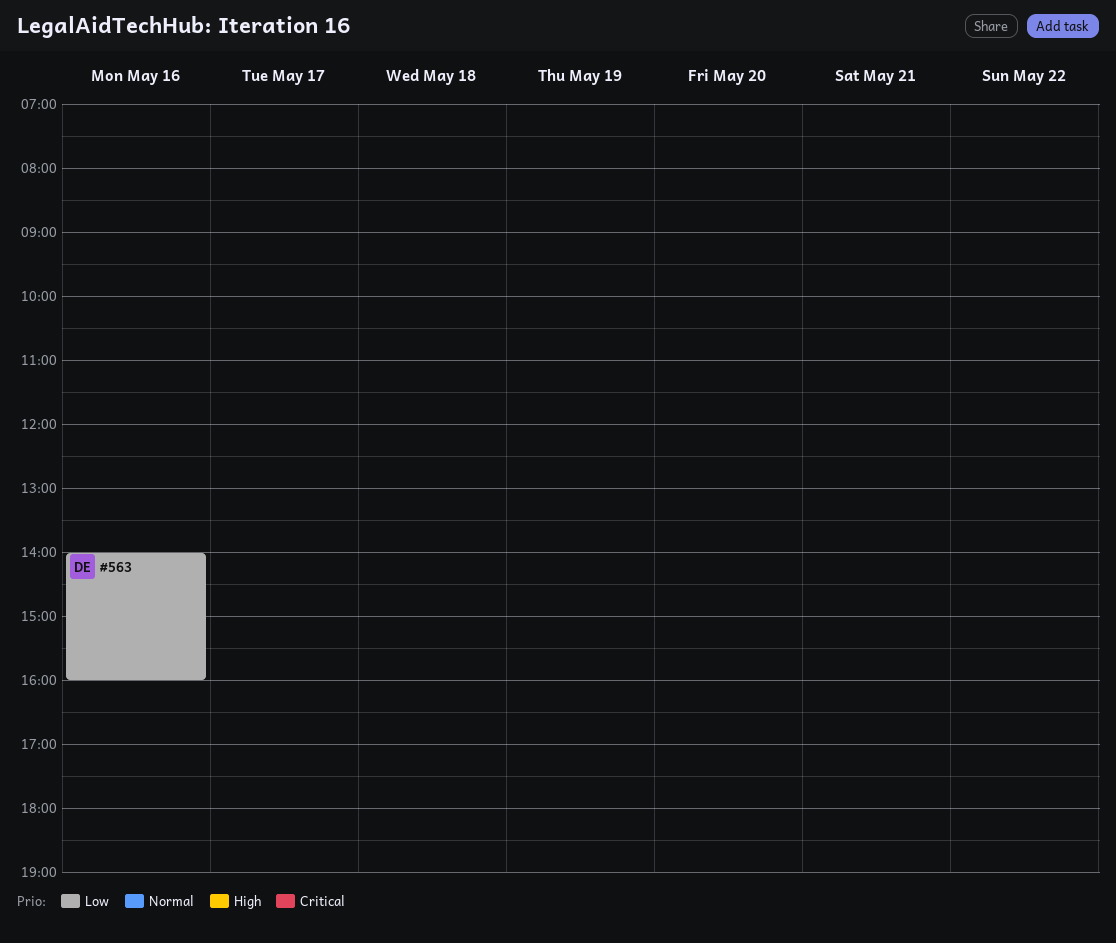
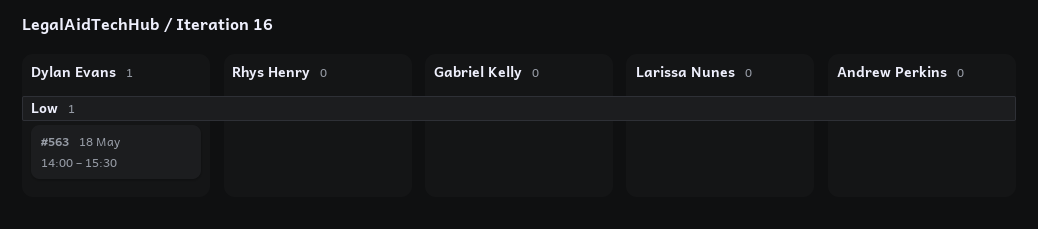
#563, day: May 16 -> May 18
#563, ends: 16:00 -> 15:30

